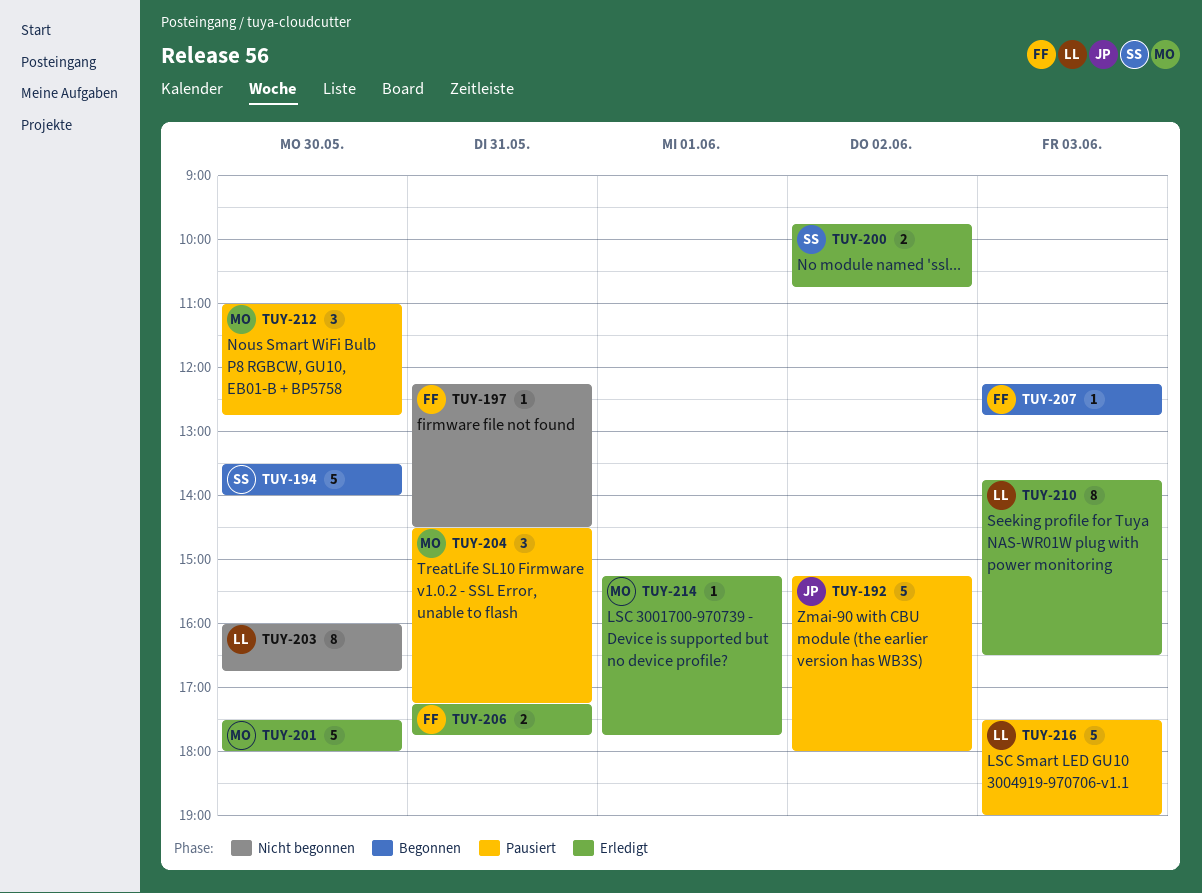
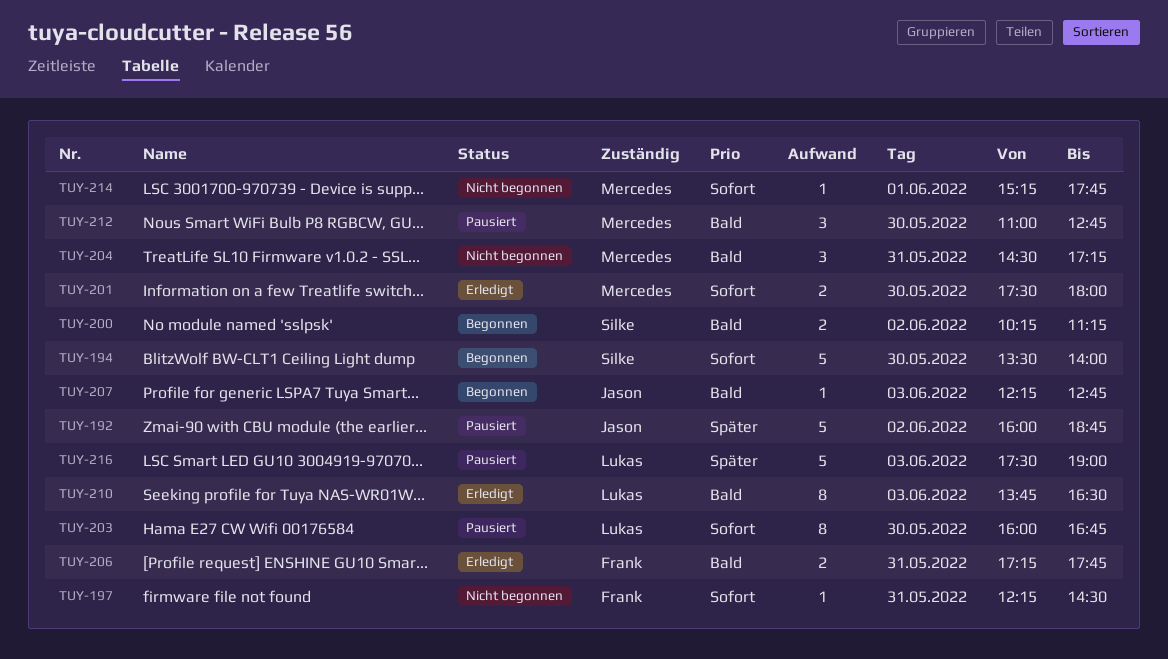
TUY-192, begins: 15:15 -> 16:00
TUY-192, ends: 18:00 -> 18:45
TUY-200, status: Erledigt -> Begonnen
TUY-200, begins: 09:45 -> 10:15
TUY-200, ends: 10:45 -> 11:15
TUY-201, estimate: 5 -> 2
TUY-203, status: Nicht begonnen -> Pausiert
TUY-204, status: Pausiert -> Nicht begonnen
TUY-207, owner: Frank -> Jason
TUY-214, status: Erledigt -> Nicht begonnen

